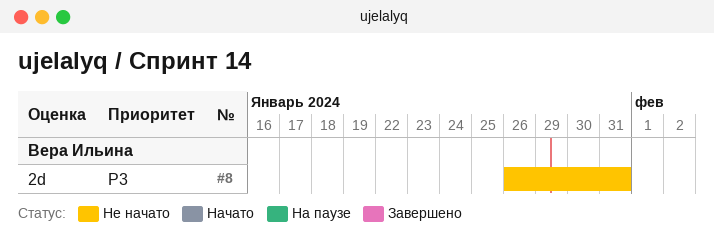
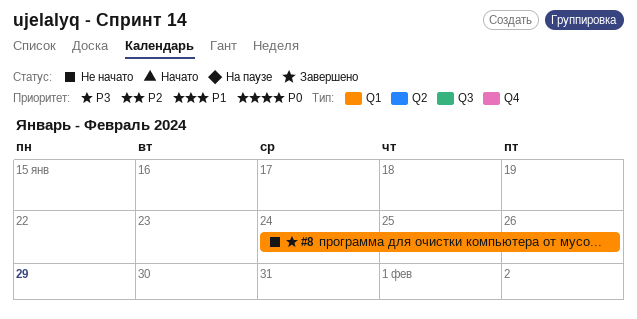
#8, start: Jan 26 -> Jan 24
#8, due: Jan 31 -> Jan 26

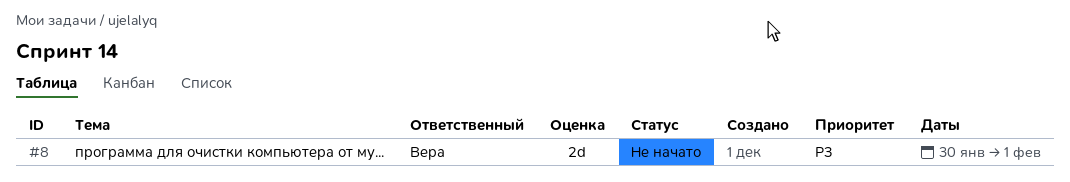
#8, start: Jan 24 -> Jan 30
#8, due: Jan 26 -> Feb 1

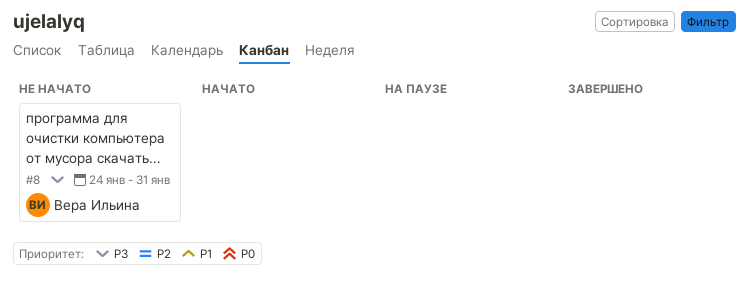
#8, start: Jan 30 -> Jan 24
#8, due: Feb 1 -> Jan 31

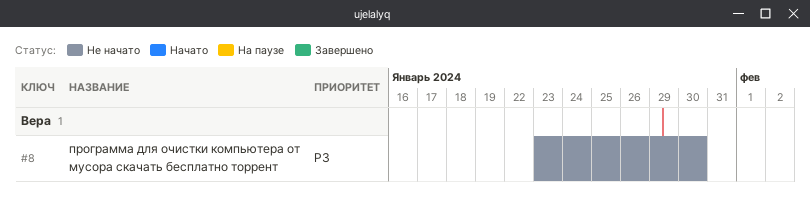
#8, start: Jan 24 -> Jan 23
#8, due: Jan 31 -> Jan 30

